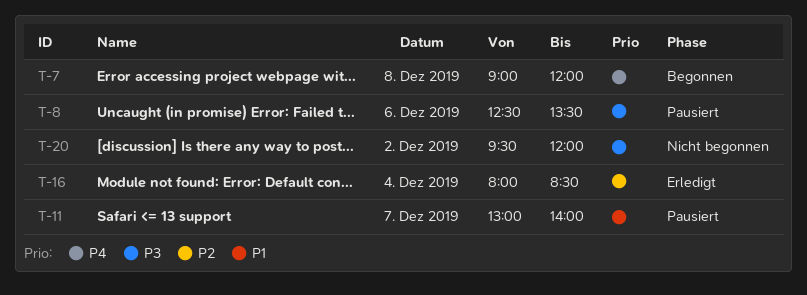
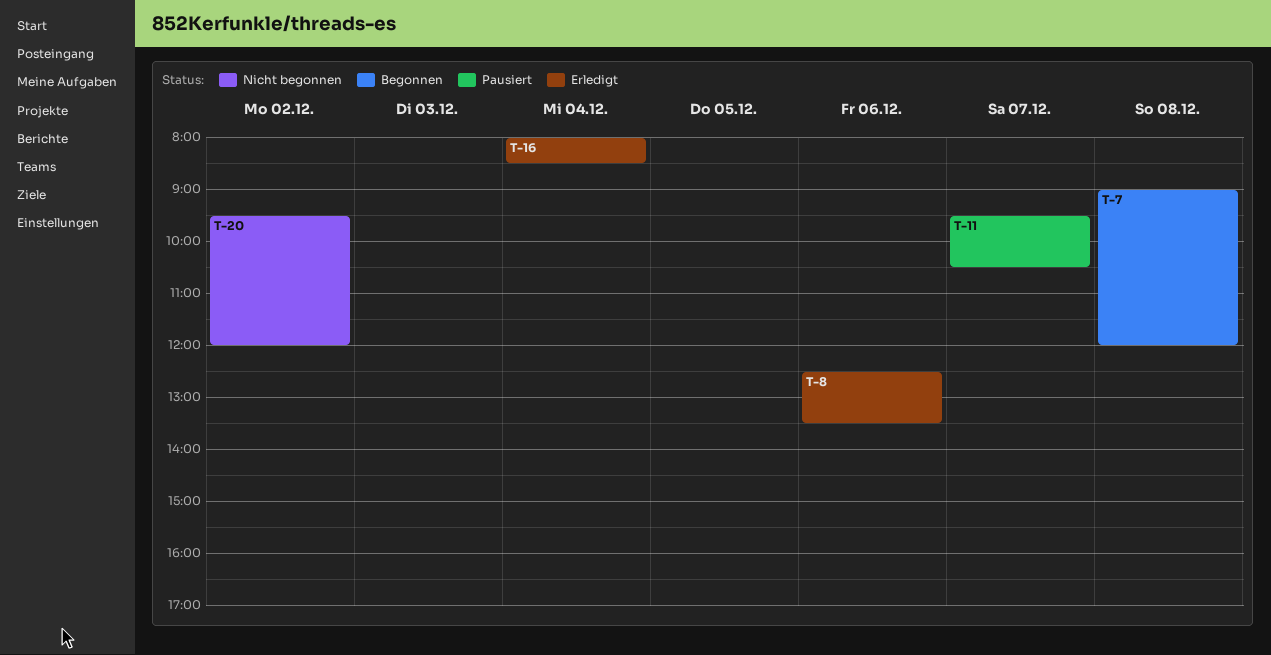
T-8, status: Pausiert -> Erledigt
T-11, begins: 13:00 -> 09:30
T-11, ends: 14:00 -> 10:30

